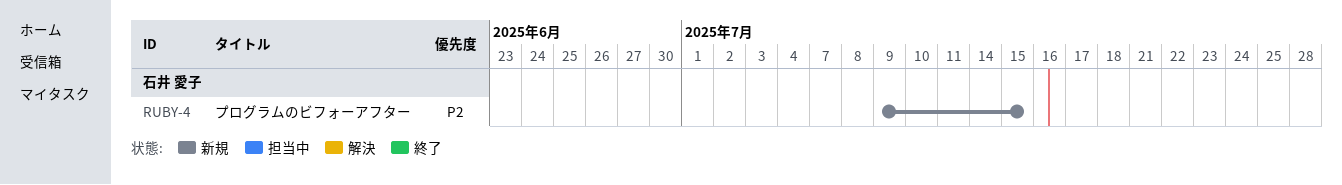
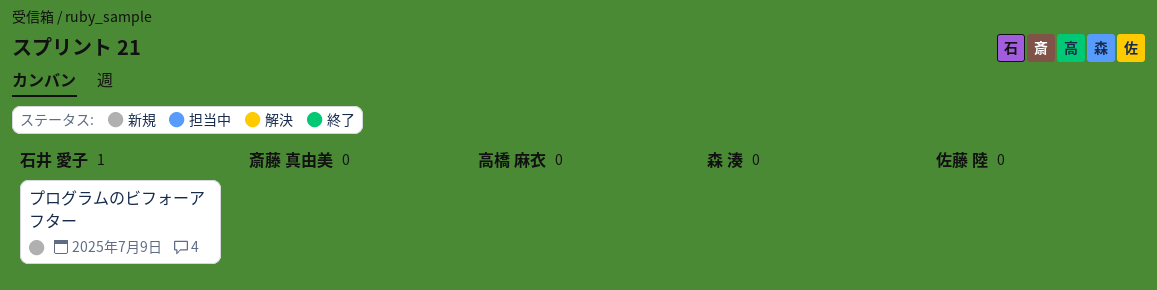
プログラムのビフォーアフター, due: Jul 15 -> Jul 9

